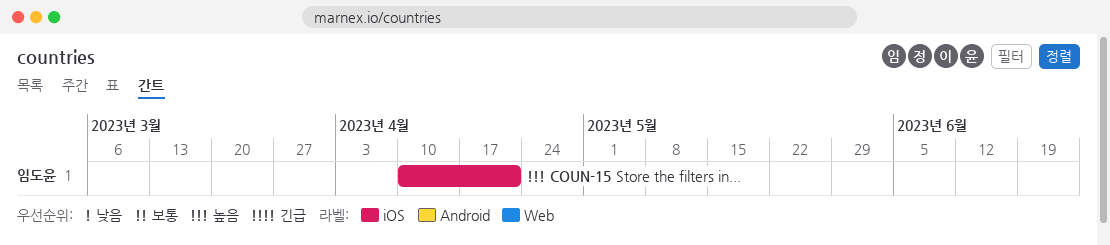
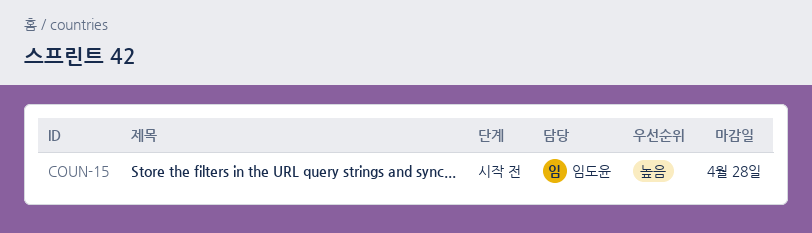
COUN-15, due: Apr 21 -> Apr 28

